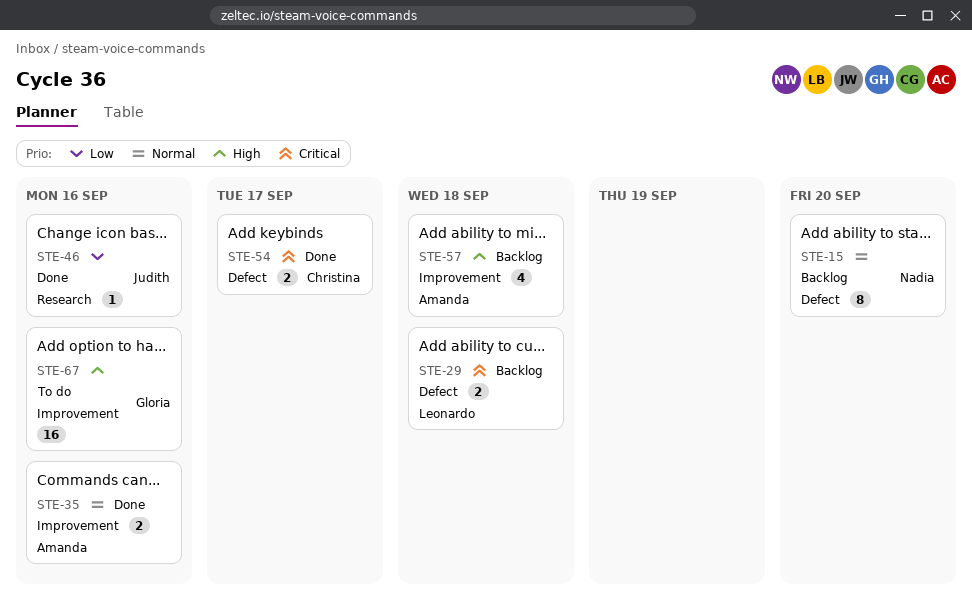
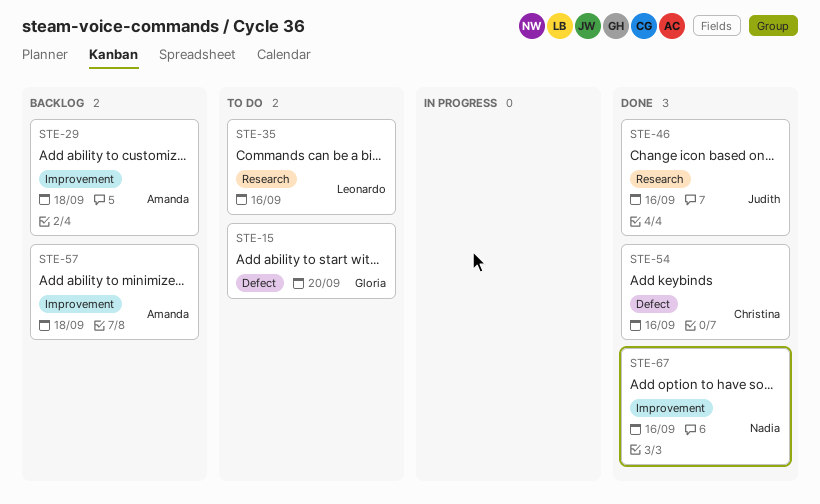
STE-15, status: Backlog -> To do
STE-15, owner: Nadia -> Gloria
STE-29, owner: Leonardo -> Amanda
STE-29, label: Defect -> Improvement
STE-35, status: Done -> To do
STE-35, owner: Amanda -> Leonardo
STE-35, label: Improvement -> Research
STE-54, due: Sep 17 -> Sep 16
STE-67, status: To do -> Done
STE-67, owner: Gloria -> Nadia

